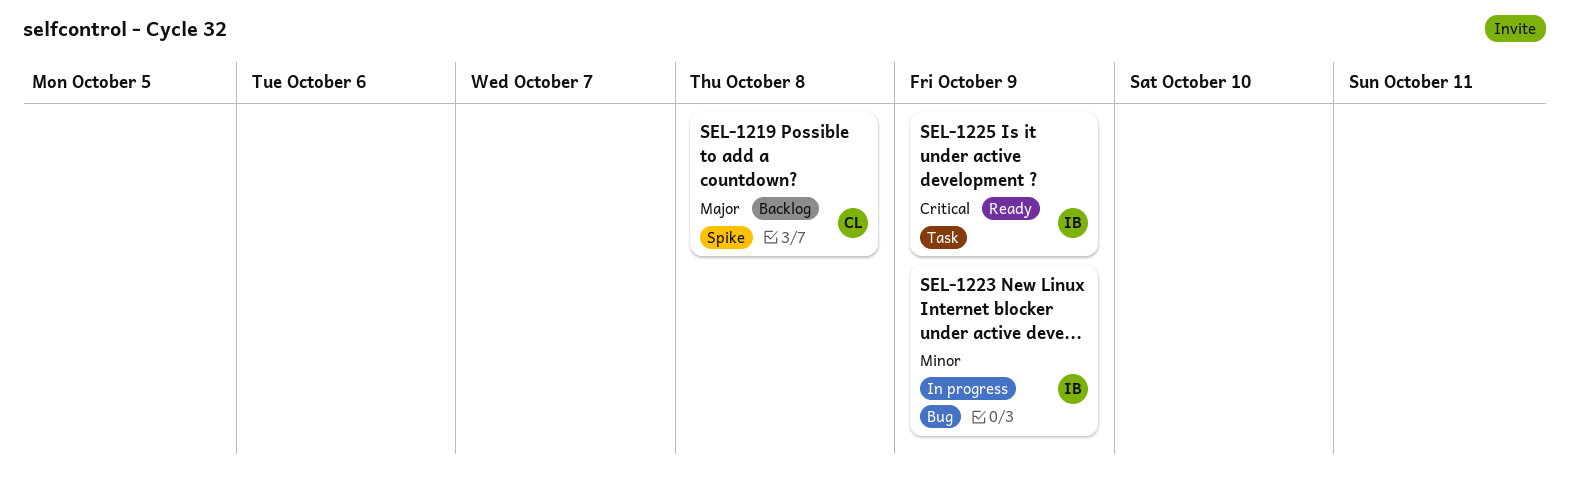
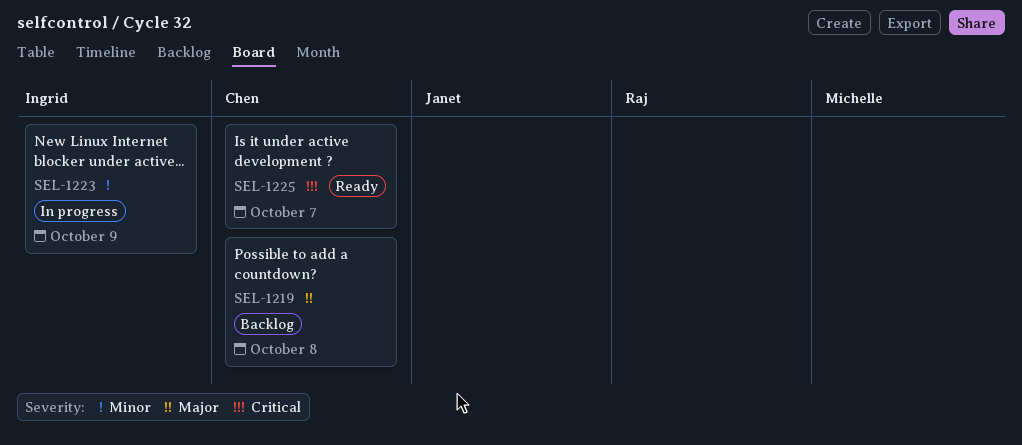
SEL-1225, owner: Ingrid -> Chen
SEL-1225, due: Oct 9 -> Oct 7

